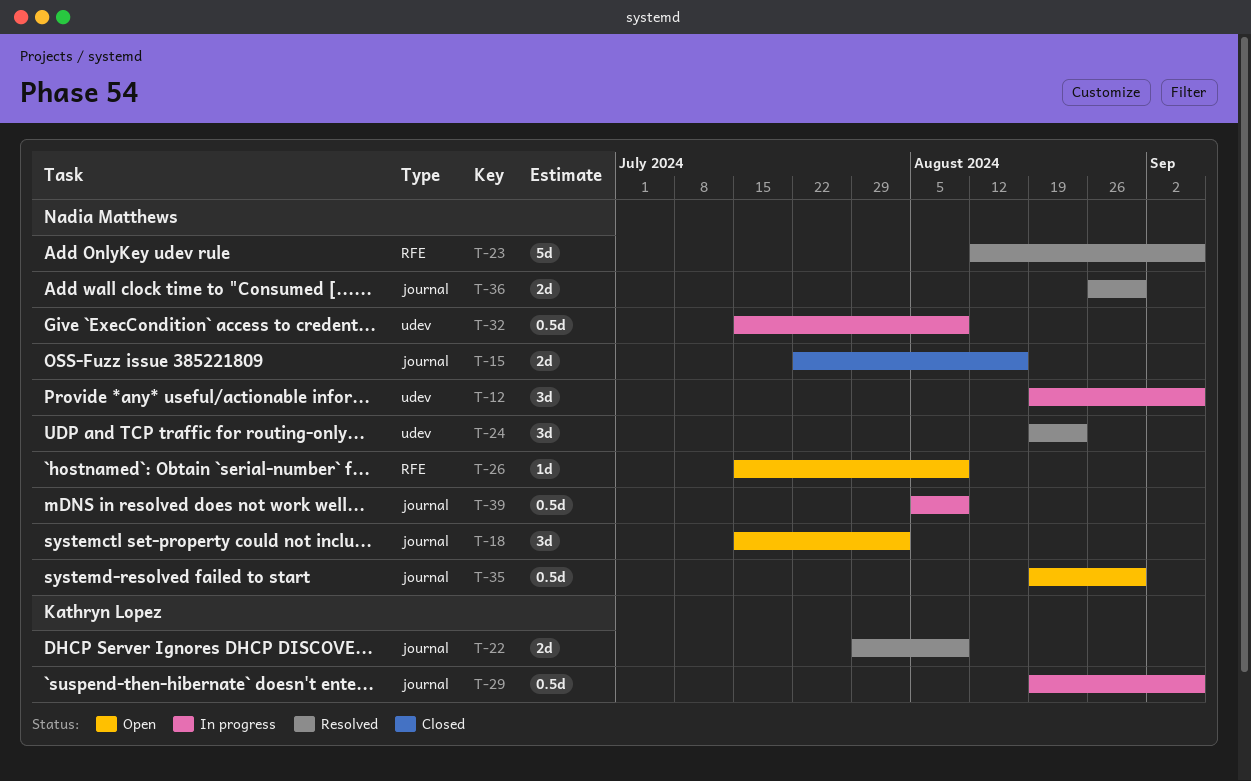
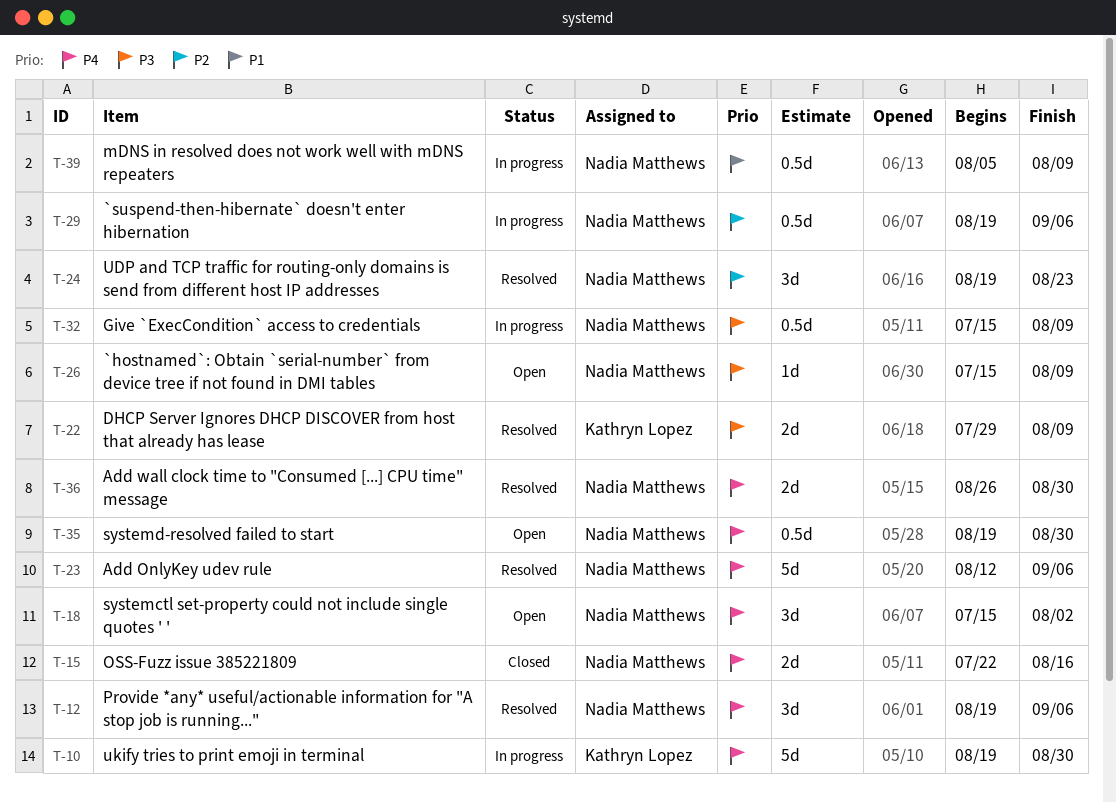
T-10: none -> present
T-12, status: In progress -> Resolved
T-29, owner: Kathryn Lopez -> Nadia Matthews

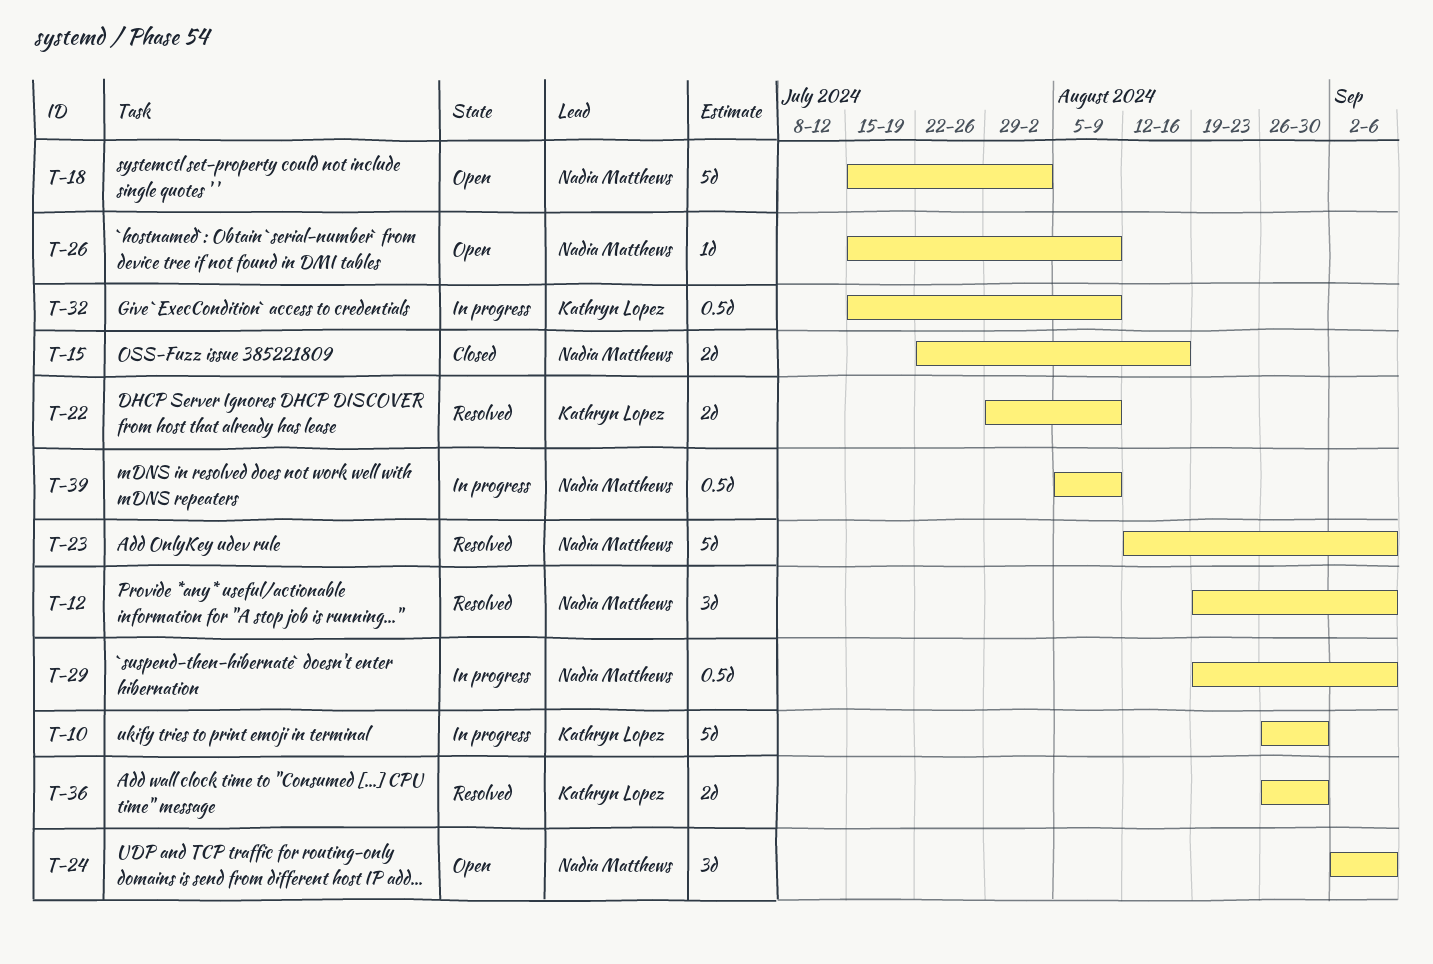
T-10, start: Aug 19 -> Aug 26
T-18, estimate: 3d -> 5d
T-24, status: Resolved -> Open
T-24, start: Aug 19 -> Sep 2
T-24, due: Aug 23 -> Sep 6
T-32, owner: Nadia Matthews -> Kathryn Lopez
T-35: present -> none
T-36, owner: Nadia Matthews -> Kathryn Lopez

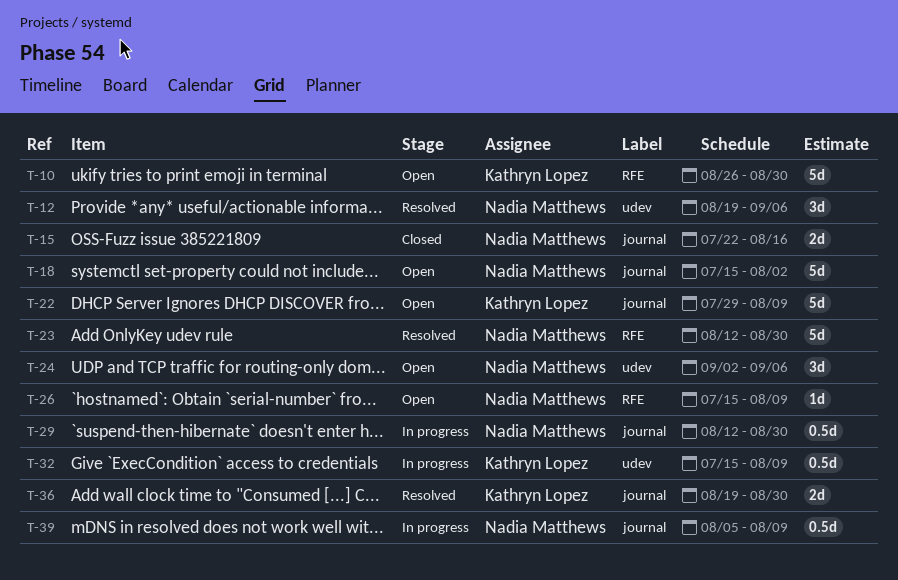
T-10, status: In progress -> Open
T-22, status: Resolved -> Open
T-22, estimate: 2d -> 5d
T-23, due: Sep 6 -> Aug 30
T-29, start: Aug 19 -> Aug 12
T-29, due: Sep 6 -> Aug 30
T-36, start: Aug 26 -> Aug 19

